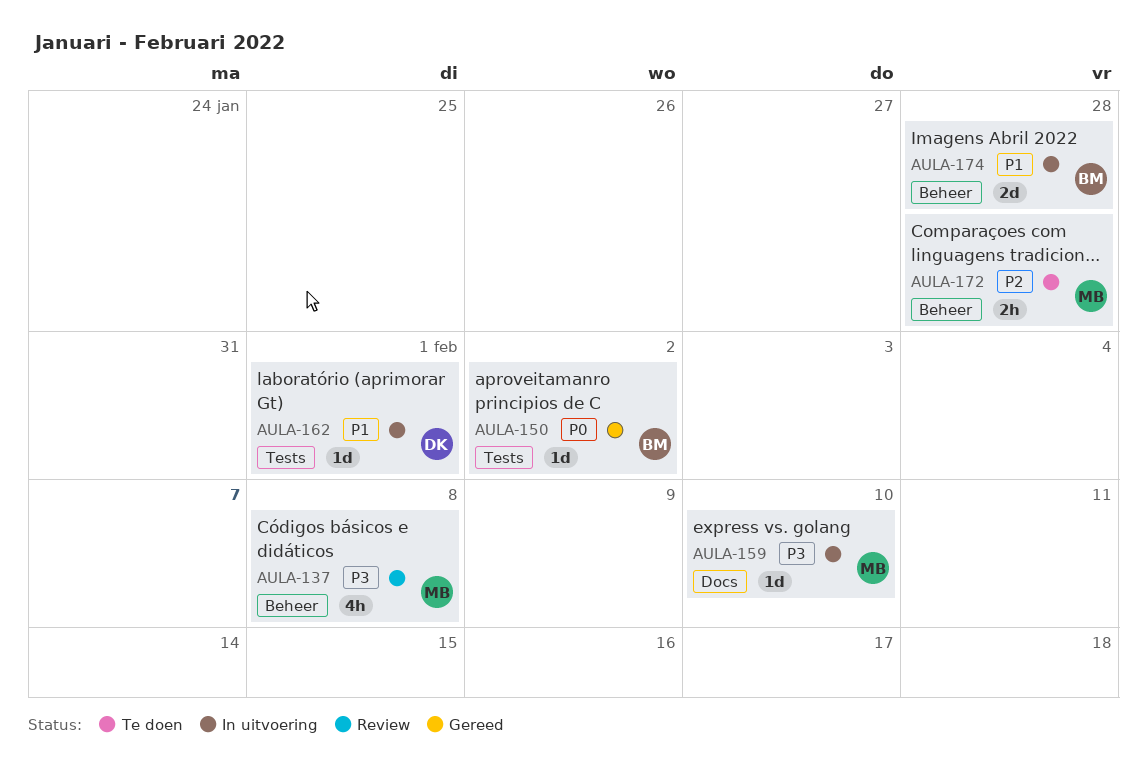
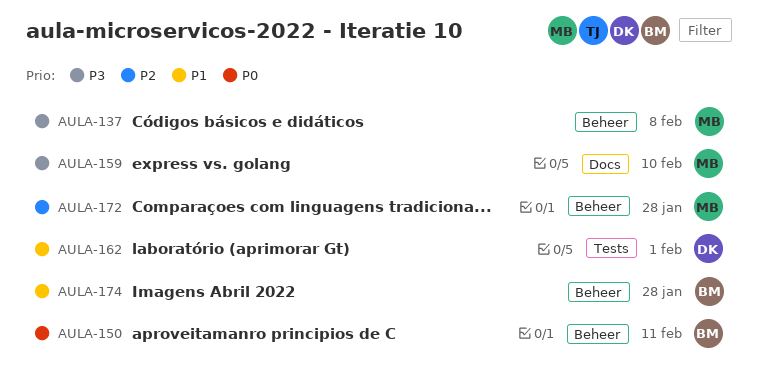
AULA-150, label: Tests -> Beheer
AULA-150, due: Feb 2 -> Feb 11

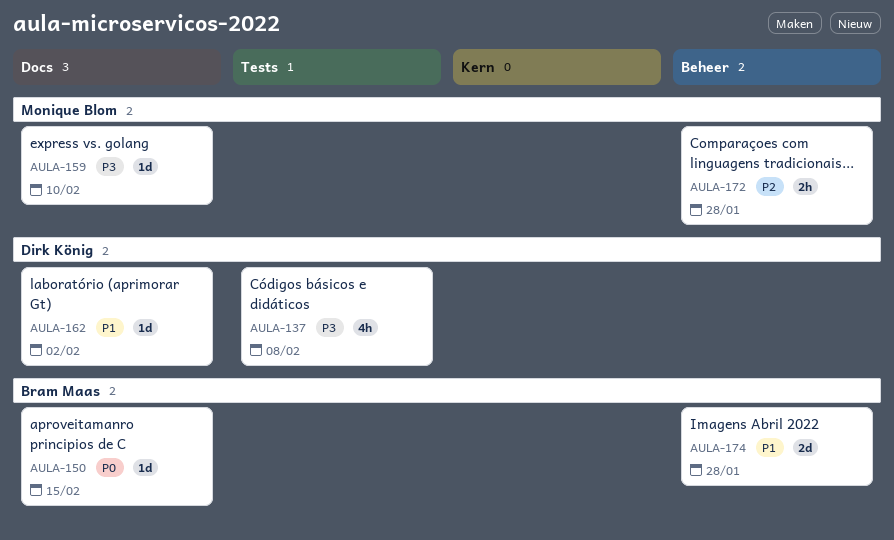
AULA-137, owner: Monique Blom -> Dirk König
AULA-137, label: Beheer -> Tests
AULA-150, label: Beheer -> Docs
AULA-150, due: Feb 11 -> Feb 15
AULA-162, label: Tests -> Docs
AULA-162, due: Feb 1 -> Feb 2

